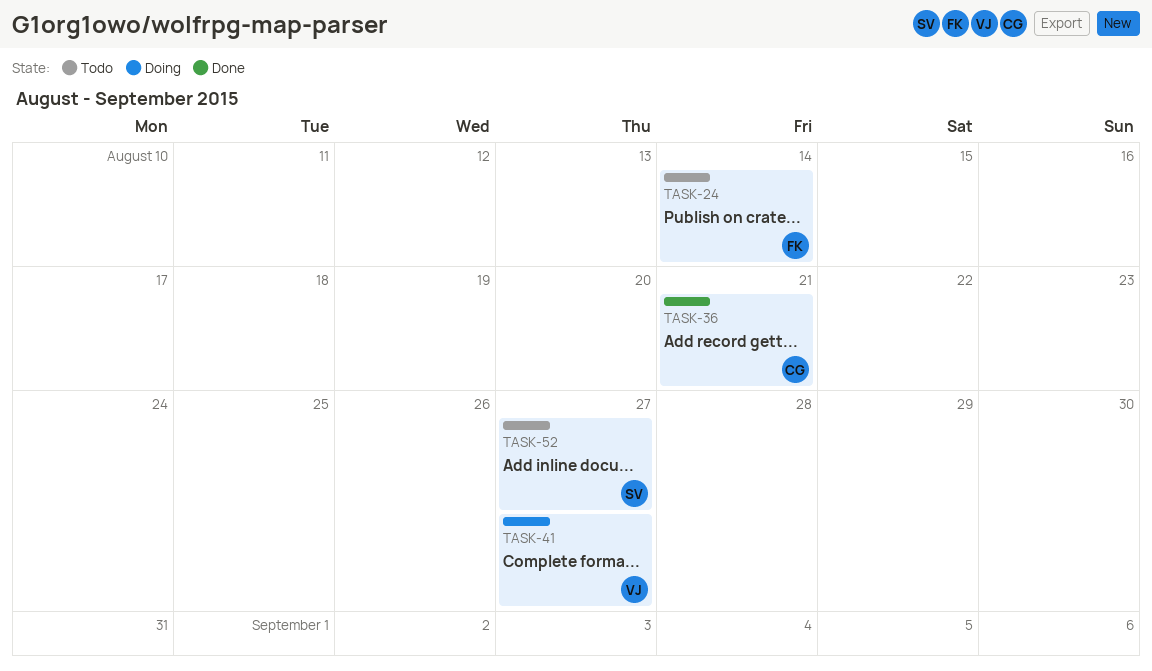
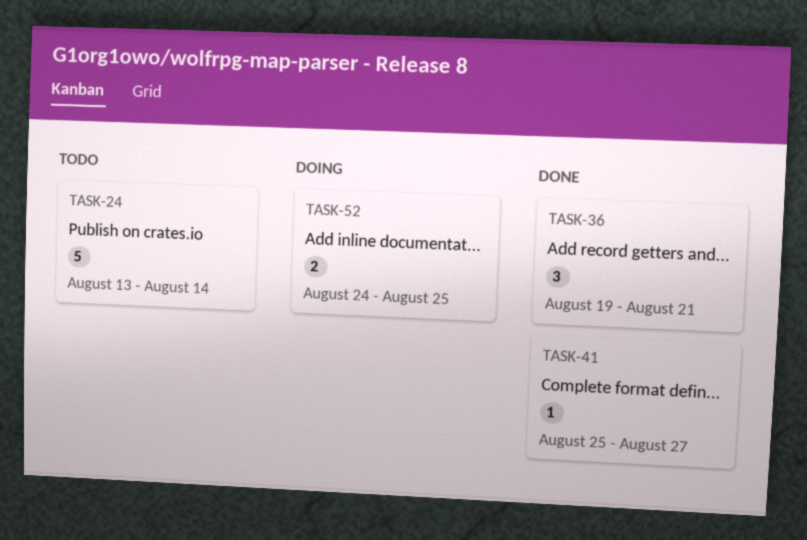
TASK-41, status: Doing -> Done
TASK-52, status: Todo -> Doing
TASK-52, due: Aug 27 -> Aug 25

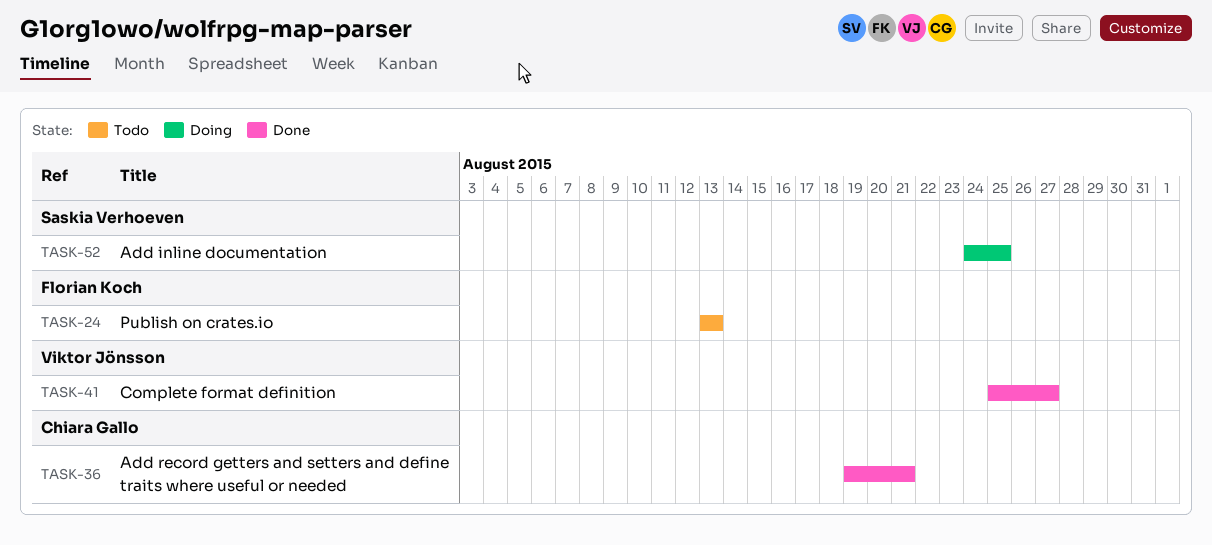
TASK-24, due: Aug 14 -> Aug 13

